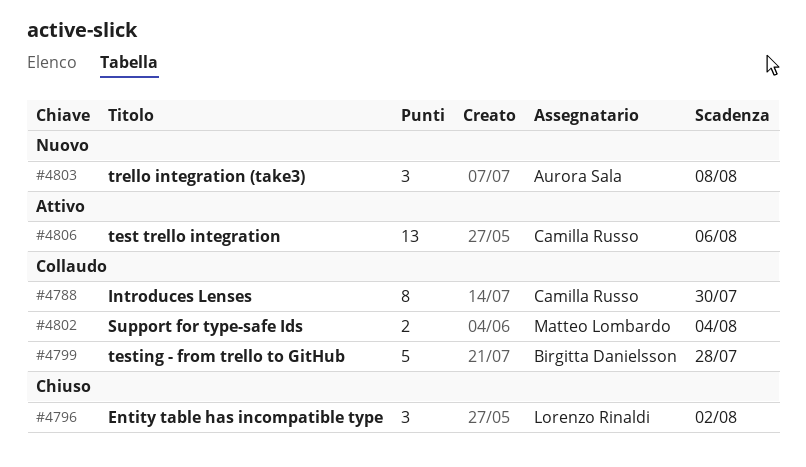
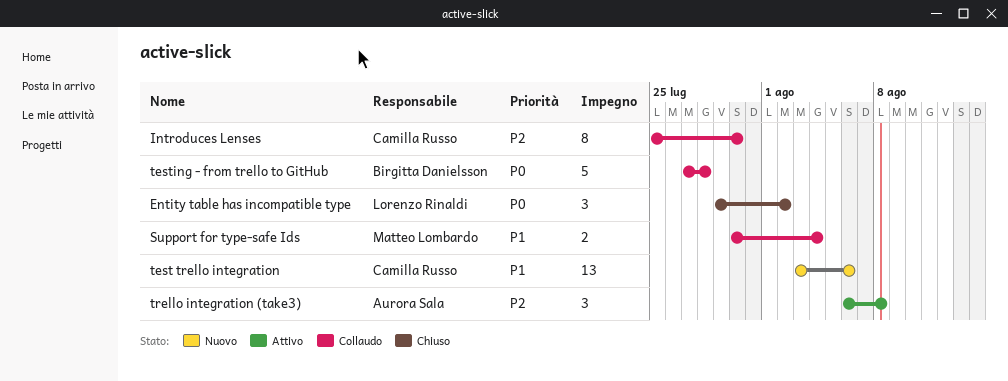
test trello integration, status: Attivo -> Nuovo
trello integration (take3), status: Nuovo -> Attivo

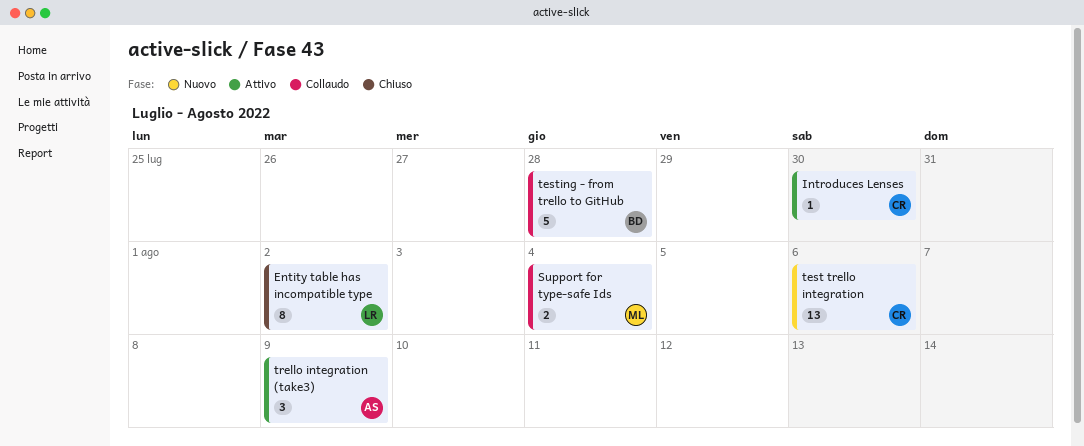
Entity table has incompatible type, estimate: 3 -> 8
Introduces Lenses, status: Collaudo -> Attivo
Introduces Lenses, estimate: 8 -> 1
trello integration (take3), due: Aug 8 -> Aug 9

